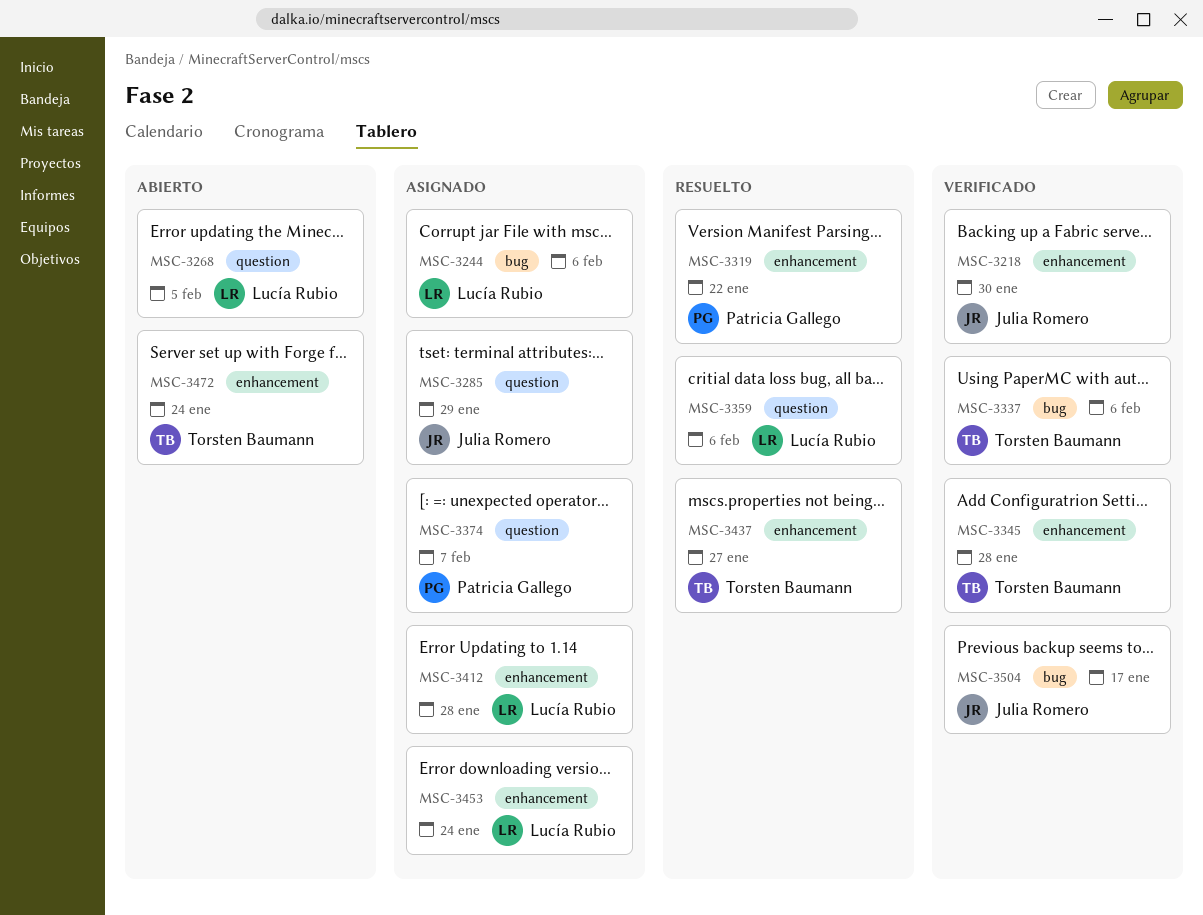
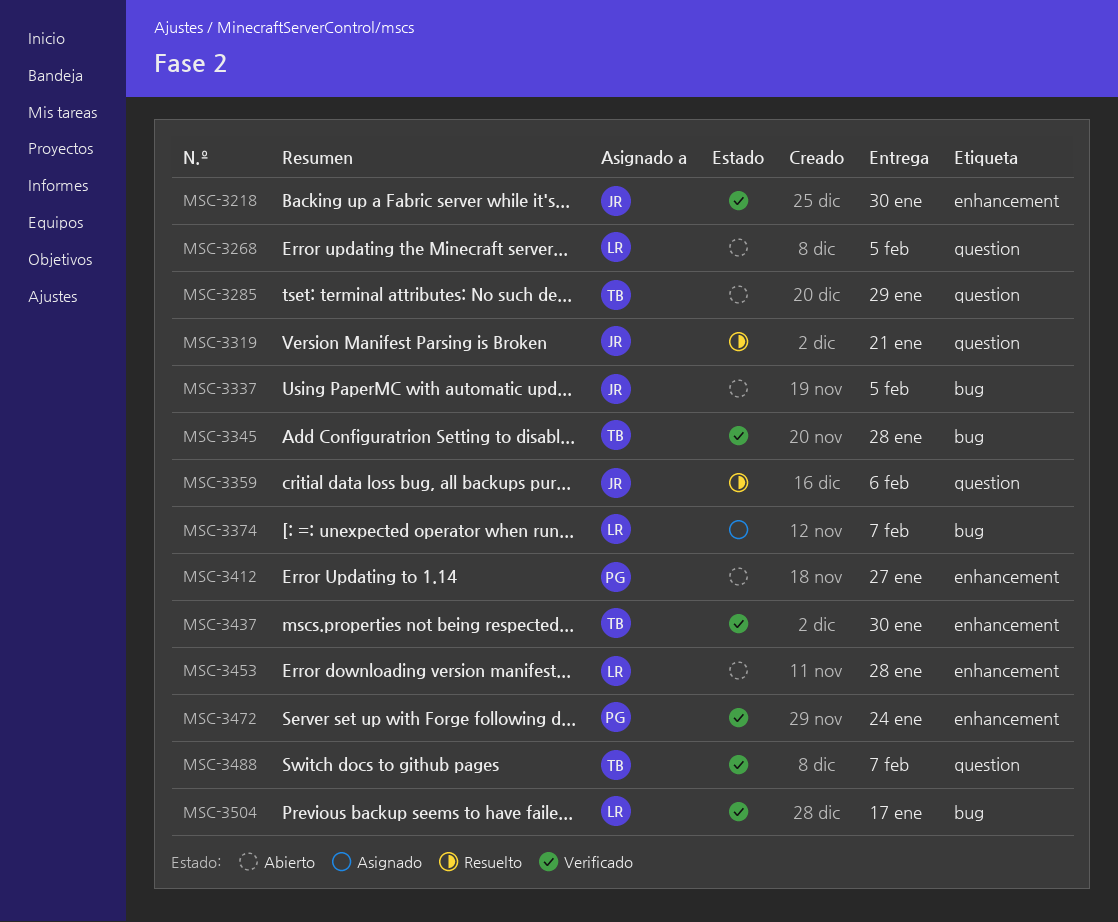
MSC-3244: present -> none
MSC-3285, status: Asignado -> Abierto
MSC-3285, owner: Julia Romero -> Torsten Baumann
MSC-3319, owner: Patricia Gallego -> Julia Romero
MSC-3319, label: enhancement -> question
MSC-3319, due: Jan 22 -> Jan 21
MSC-3337, status: Verificado -> Abierto
MSC-3337, owner: Torsten Baumann -> Julia Romero
MSC-3337, due: Feb 6 -> Feb 5
MSC-3345, label: enhancement -> bug
MSC-3359, owner: Lucía Rubio -> Julia Romero
MSC-3374, owner: Patricia Gallego -> Lucía Rubio
MSC-3374, label: question -> bug
MSC-3412, status: Asignado -> Abierto
MSC-3412, owner: Lucía Rubio -> Patricia Gallego
MSC-3412, due: Jan 28 -> Jan 27
MSC-3437, status: Resuelto -> Verificado
MSC-3437, due: Jan 27 -> Jan 30
MSC-3453, status: Asignado -> Abierto
MSC-3453, due: Jan 24 -> Jan 28
MSC-3472, status: Abierto -> Verificado
MSC-3472, owner: Torsten Baumann -> Patricia Gallego
MSC-3488: none -> present
MSC-3504, owner: Julia Romero -> Lucía Rubio

